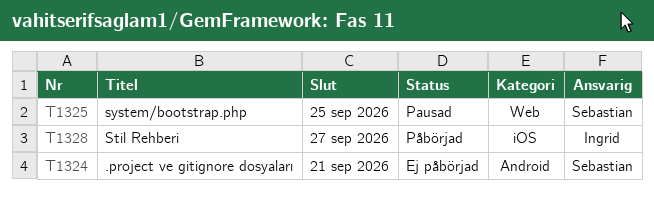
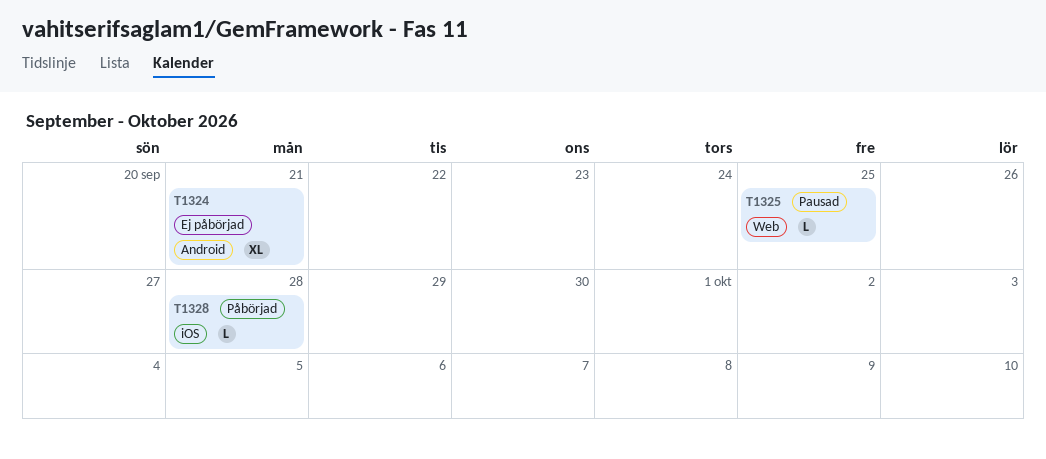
T1328, due: Sep 27 -> Sep 28

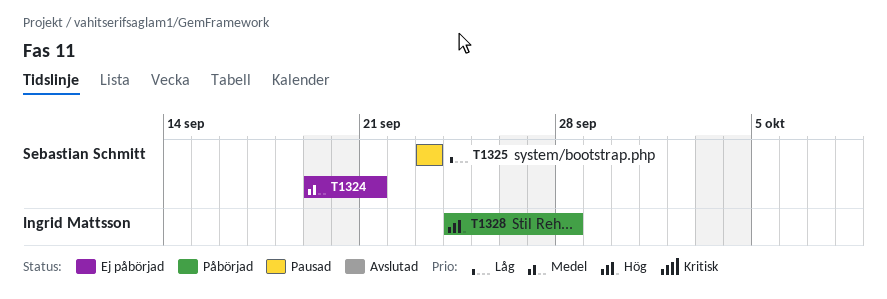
T1325, due: Sep 25 -> Sep 23

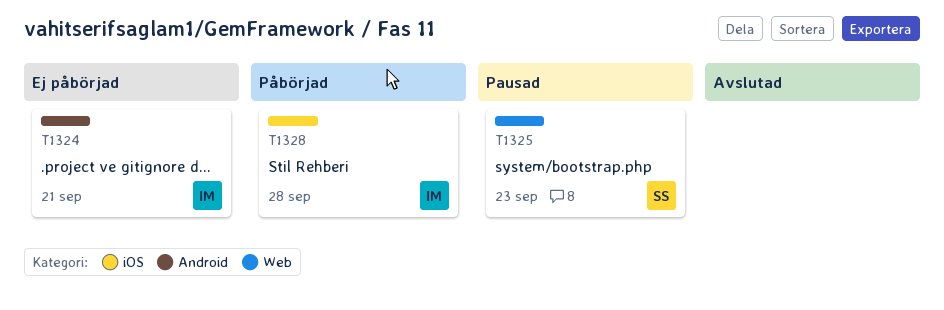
T1324, owner: Sebastian Schmitt -> Ingrid Mattsson

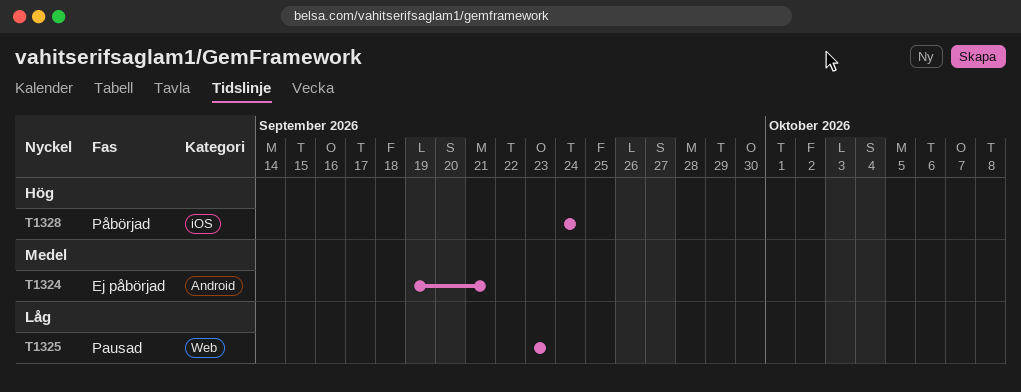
T1328, due: Sep 28 -> Sep 24

